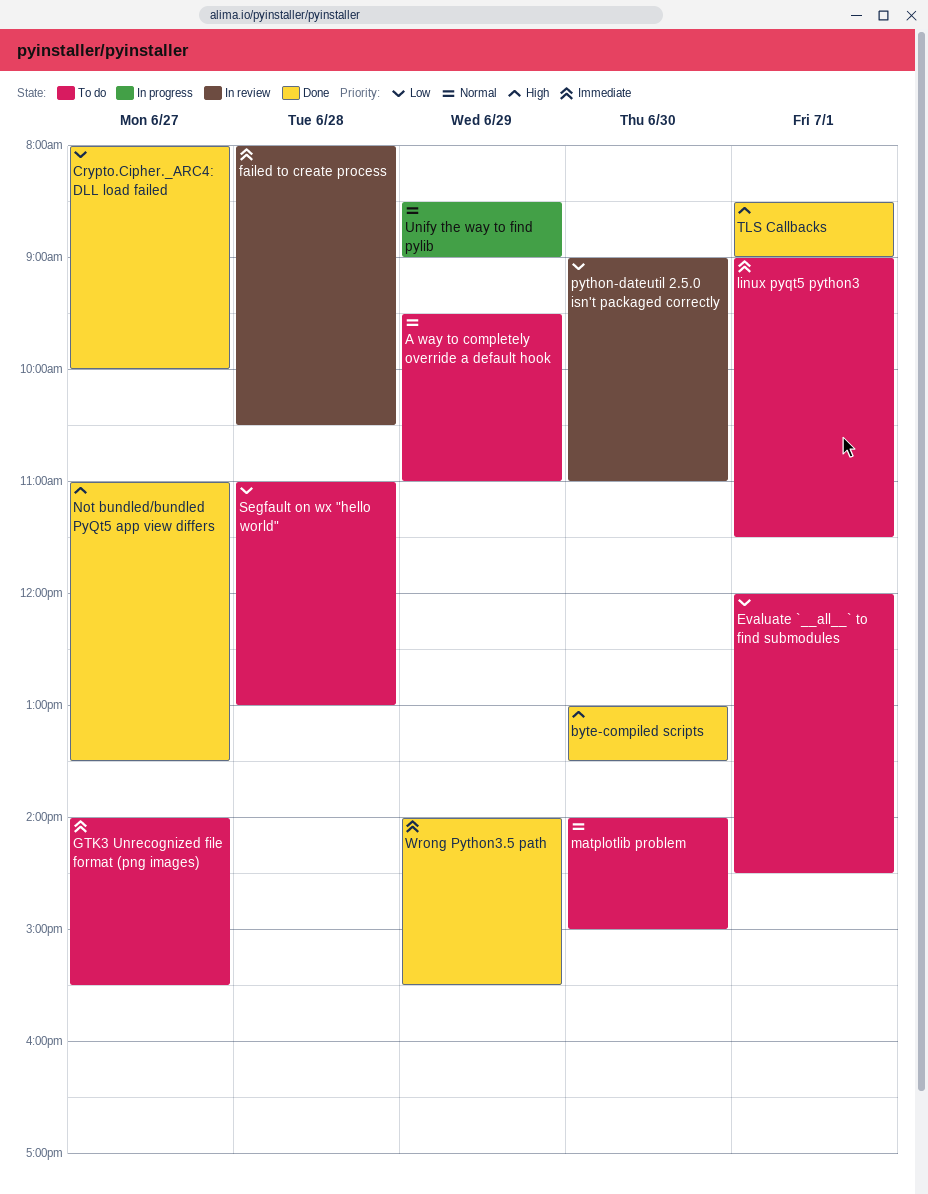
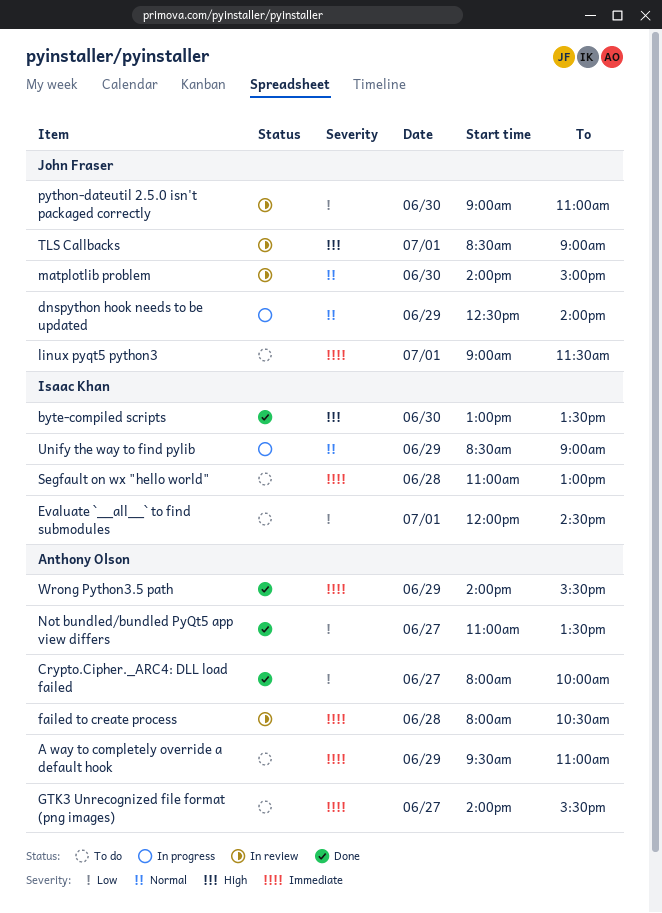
A way to completely override a default hook, priority: Normal -> Immediate
dnspython hook needs to be updated: none -> present
matplotlib problem, status: To do -> In review
Not bundled/bundled PyQt5 app view differs, priority: High -> Low
Segfault on wx "hello world", priority: Low -> Immediate
TLS Callbacks, status: Done -> In review

